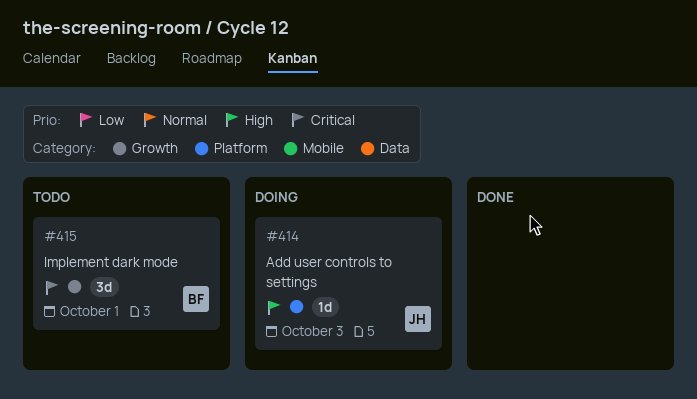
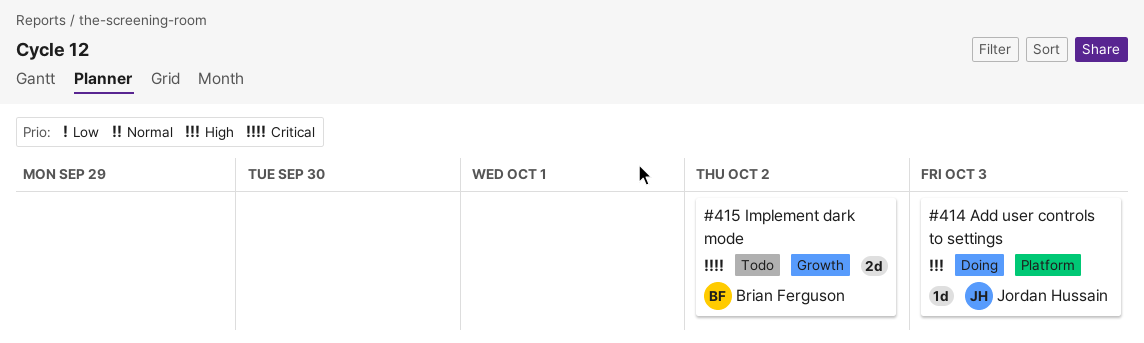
#415, estimate: 3d -> 2d
#415, due: Oct 1 -> Oct 2

